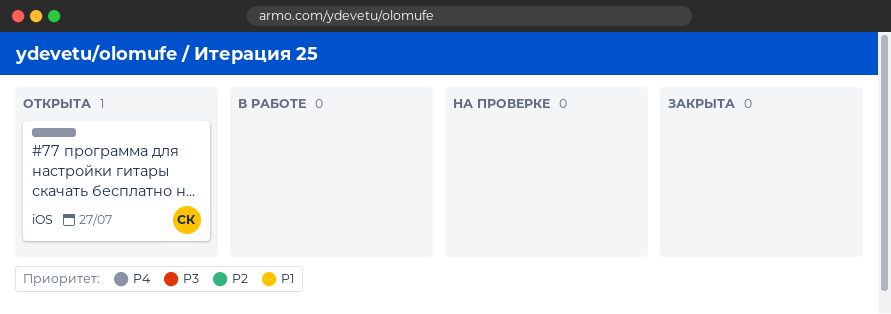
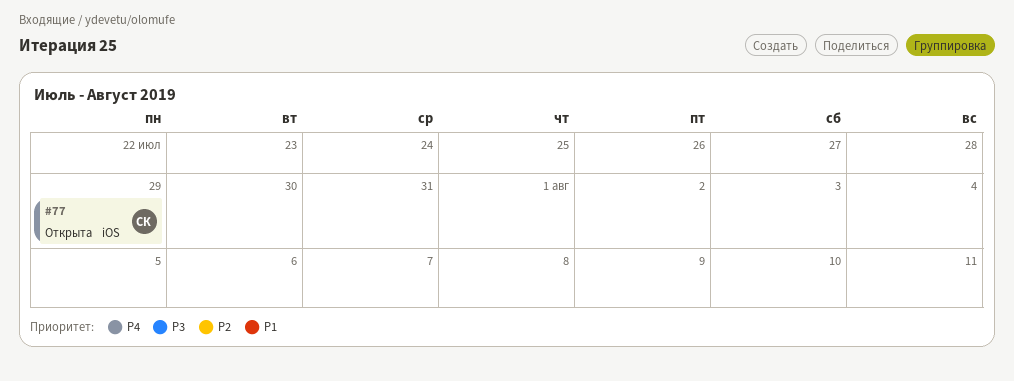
#77, due: Jul 27 -> Jul 29

